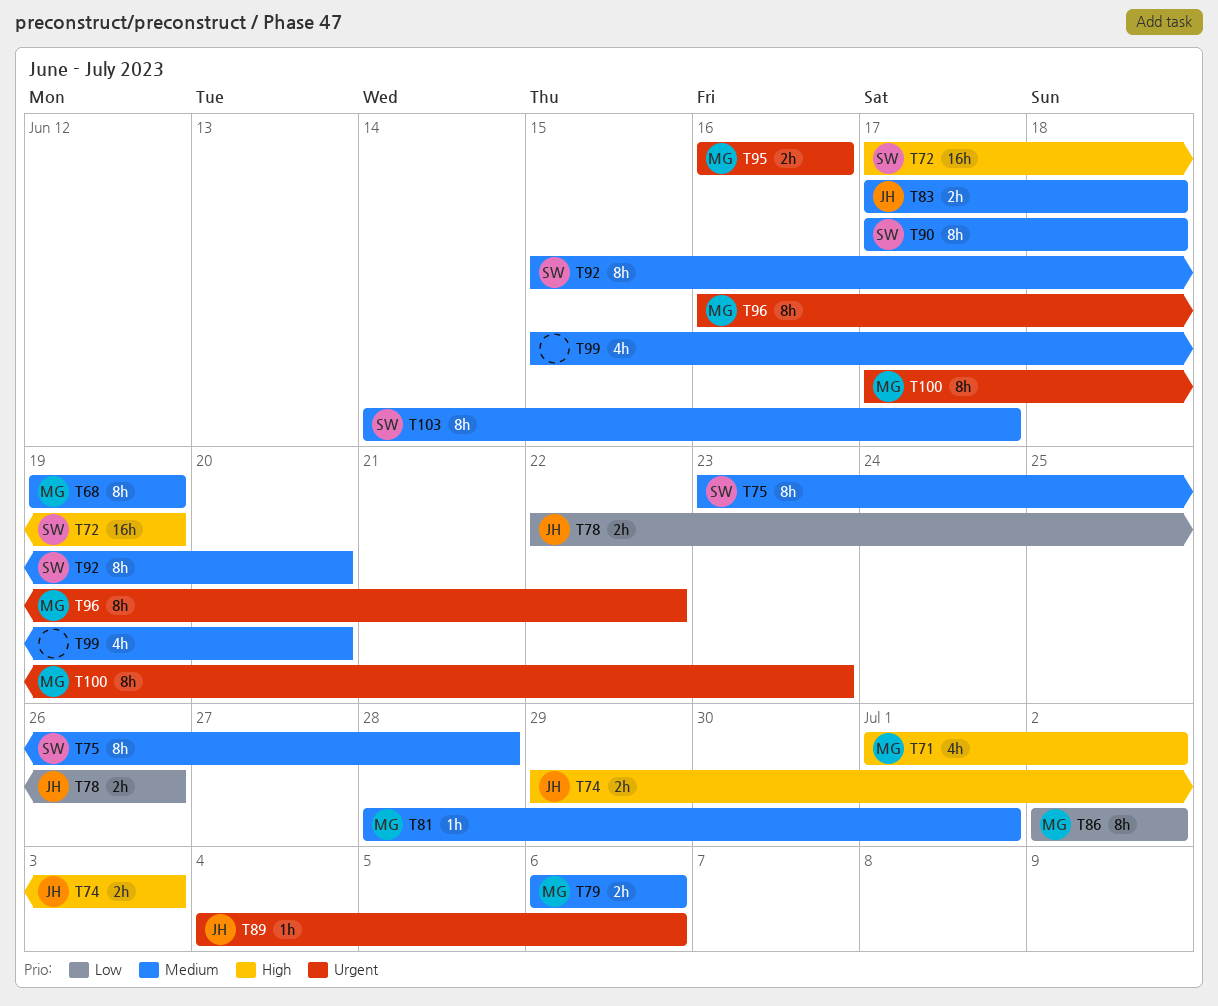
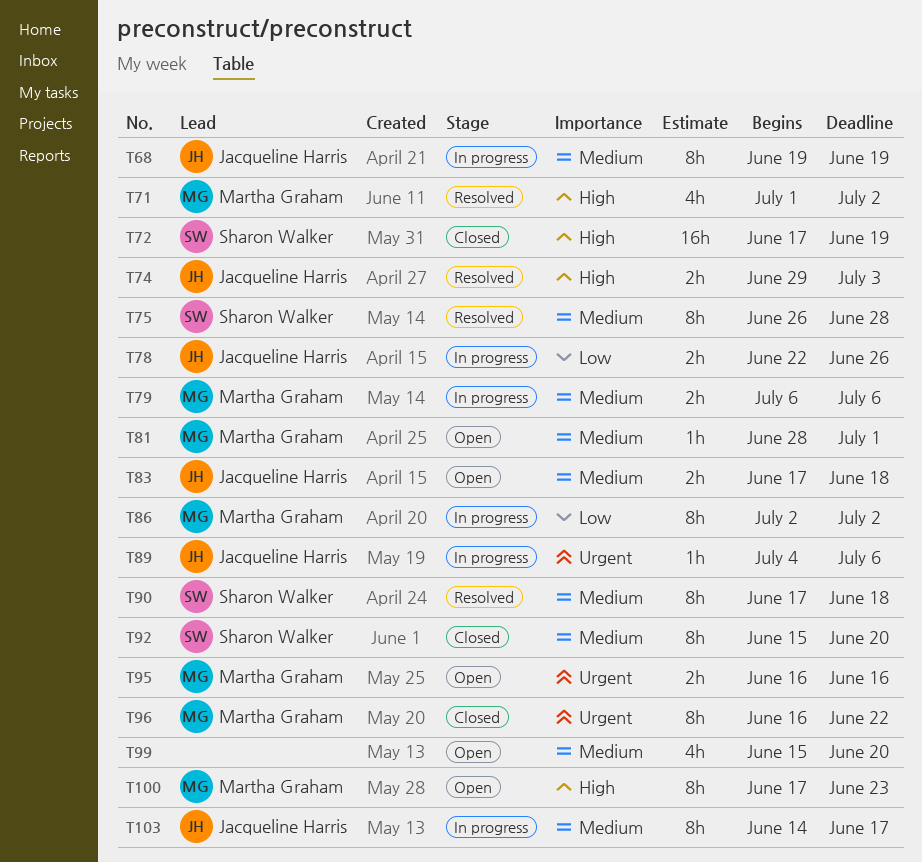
T68, owner: Martha Graham -> Jacqueline Harris
T75, start: Jun 23 -> Jun 26
T100, priority: Urgent -> High
T103, owner: Sharon Walker -> Jacqueline Harris

